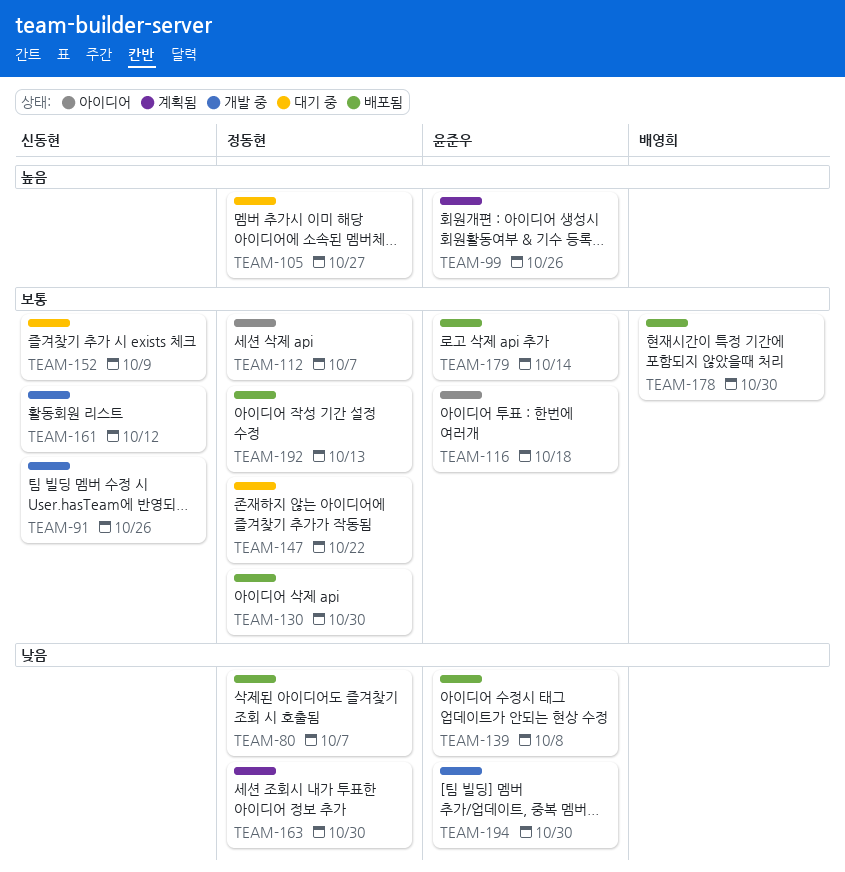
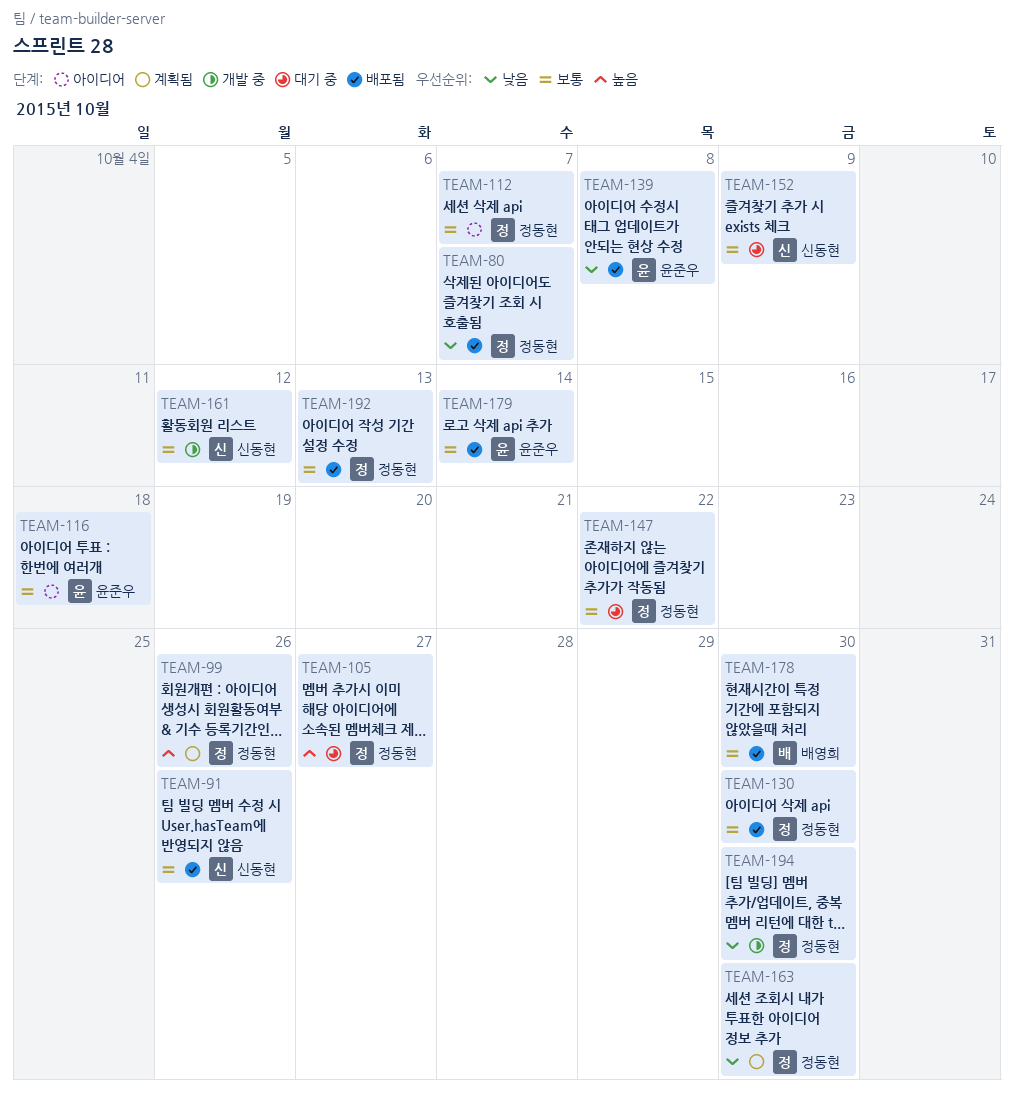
TEAM-91, status: 개발 중 -> 배포됨
TEAM-99, owner: 윤준우 -> 정동현
TEAM-194, owner: 윤준우 -> 정동현

